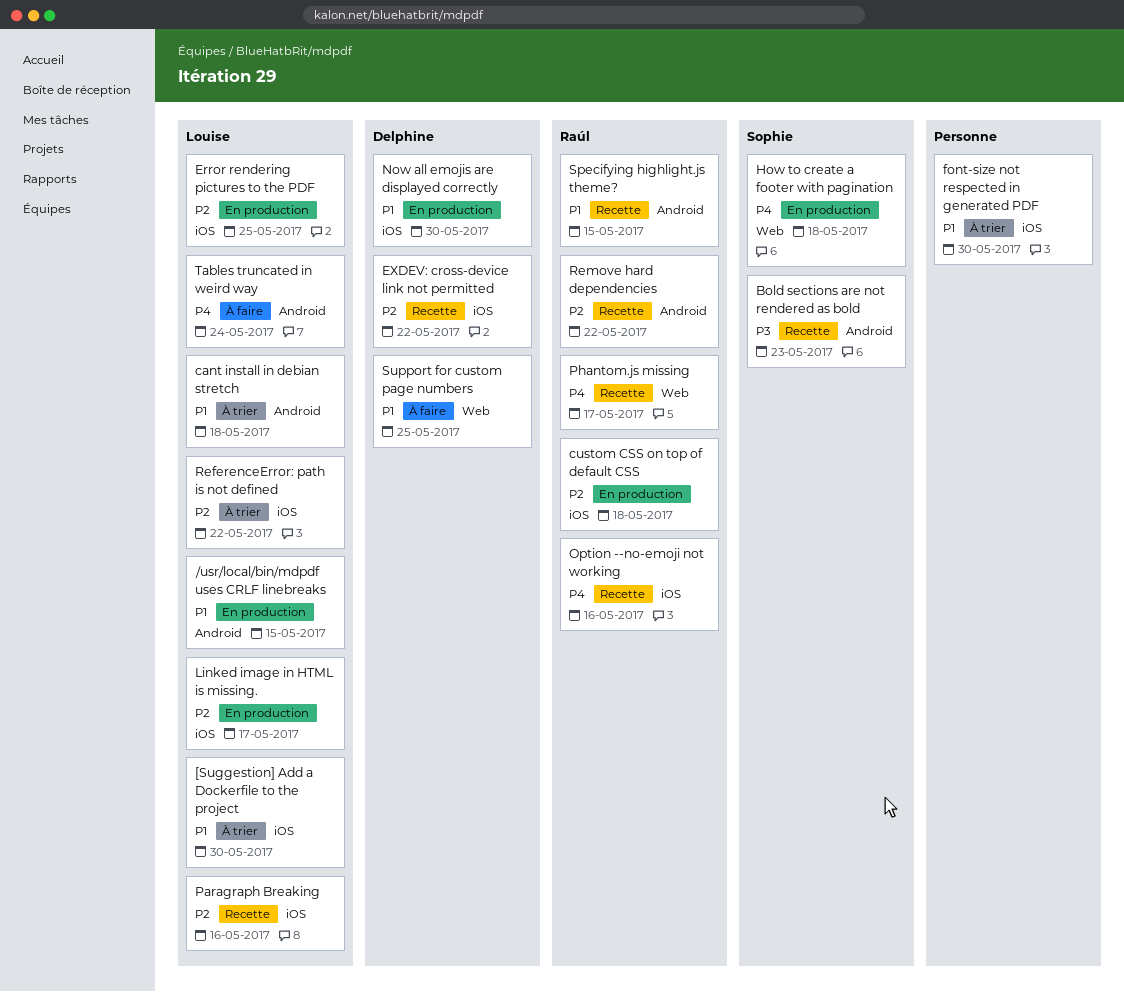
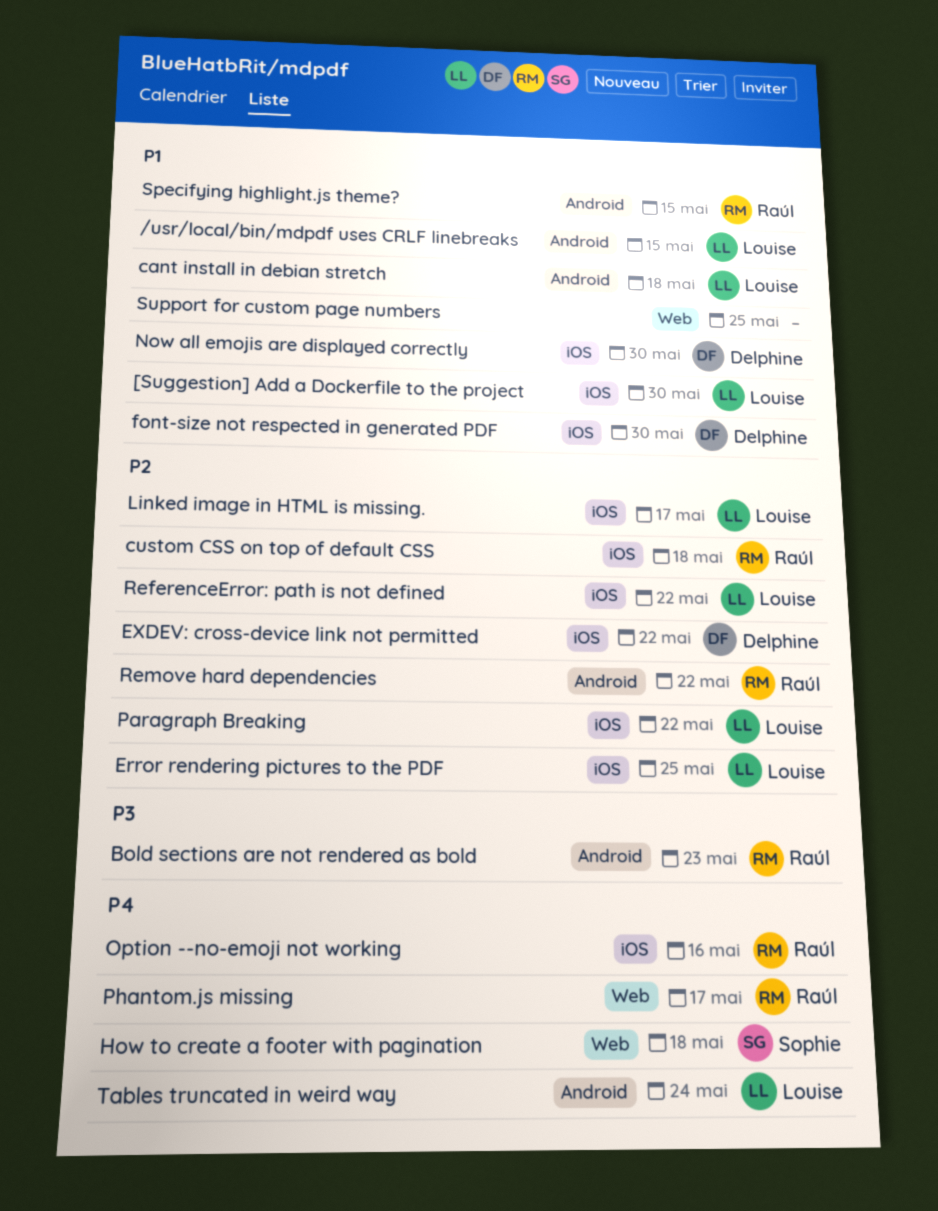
Bold sections are not rendered as bold, owner: Sophie -> Raúl
font-size not respected in generated PDF, owner: none -> Delphine
Paragraph Breaking, due: May 16 -> May 22
Support for custom page numbers, owner: Delphine -> none

